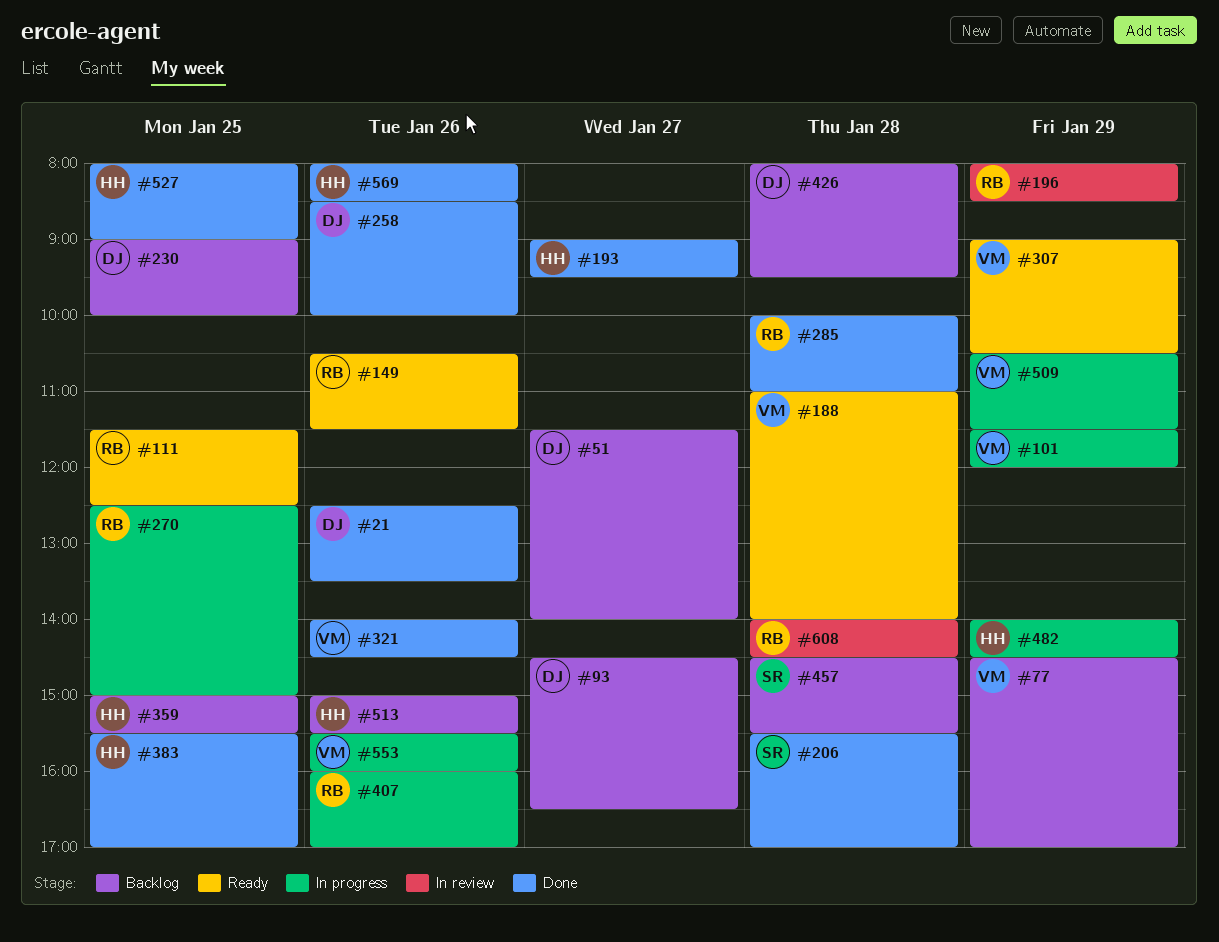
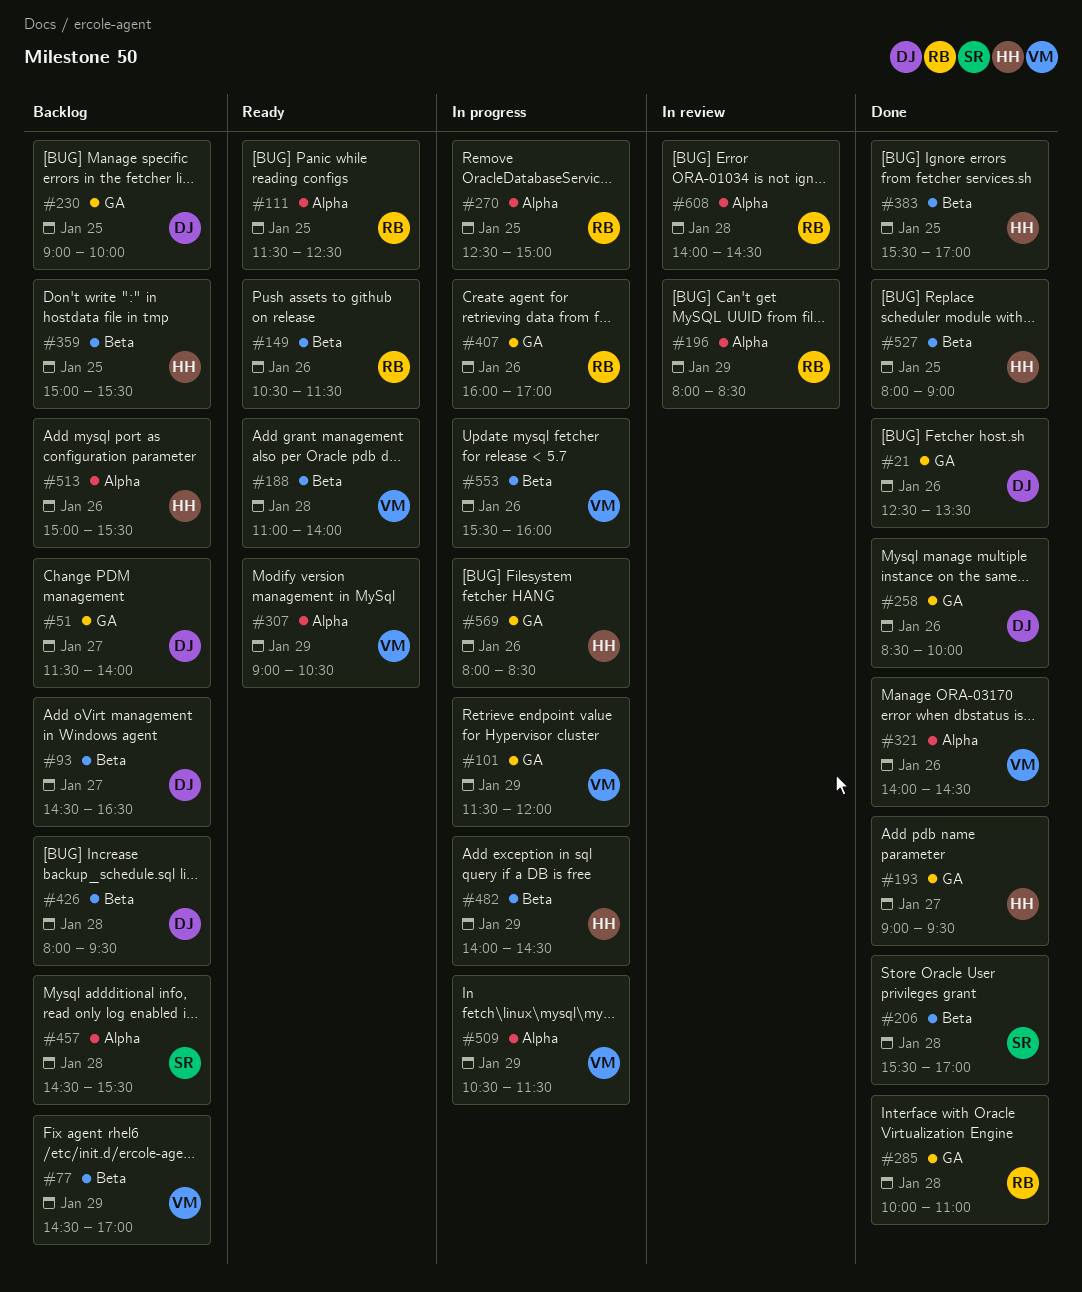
#569, status: Done -> In progress

